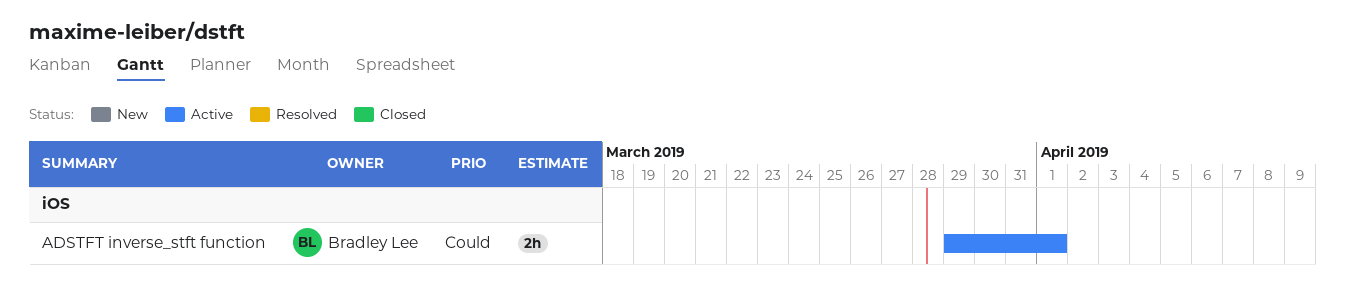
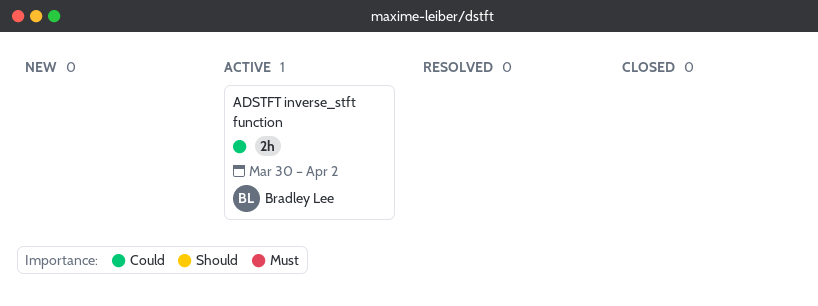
ADSTFT inverse_stft function, start: Mar 29 -> Mar 30
ADSTFT inverse_stft function, due: Apr 1 -> Apr 2

